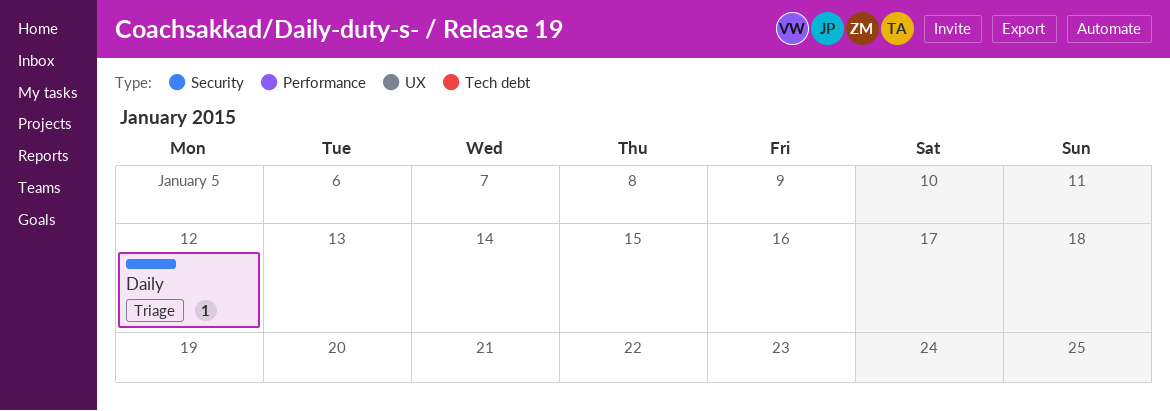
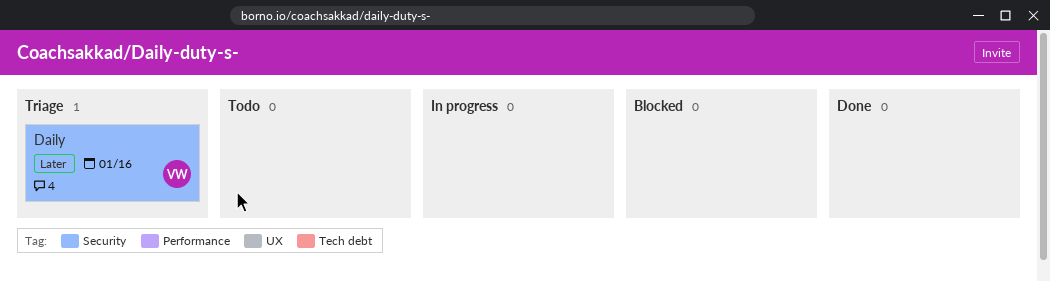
Daily, due: Jan 12 -> Jan 16

